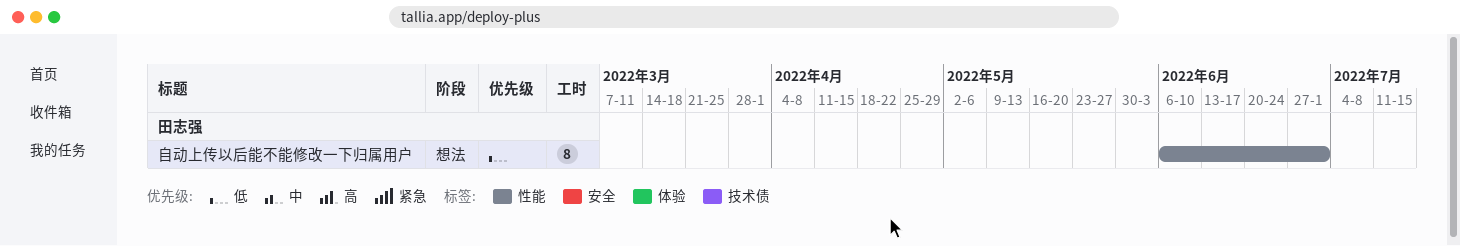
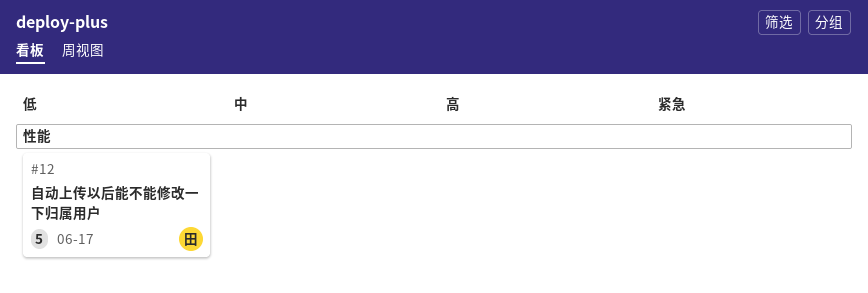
自动上传以后能不能修改一下归属用户, estimate: 8 -> 5
自动上传以后能不能修改一下归属用户, due: Jul 1 -> Jun 17

